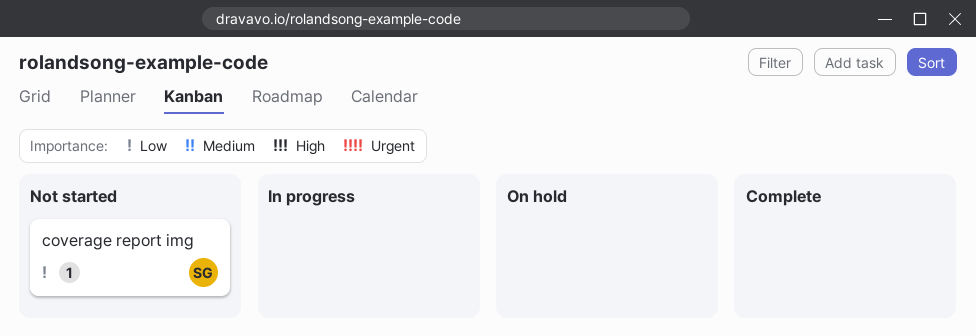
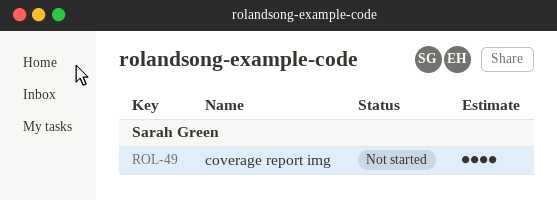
coverage report img, estimate: 1 -> 4

